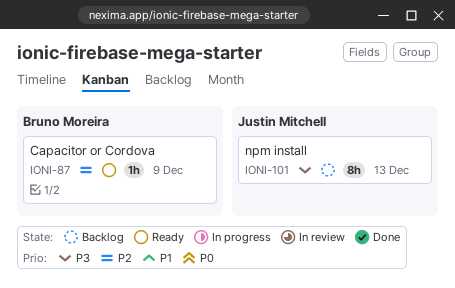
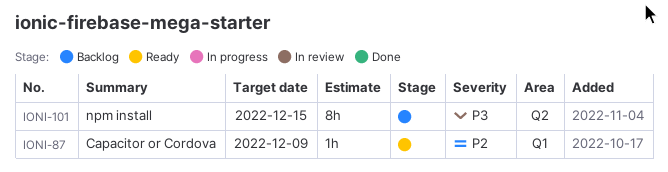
IONI-101, due: Dec 13 -> Dec 15

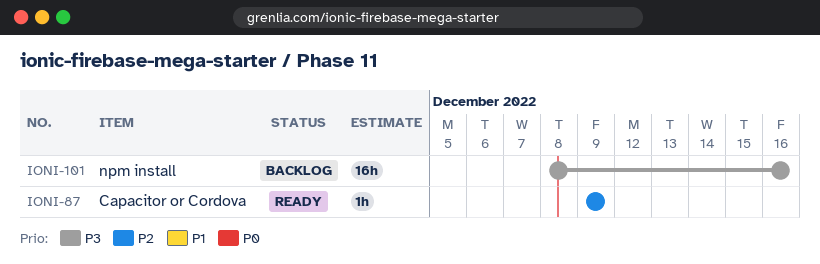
IONI-101, estimate: 8h -> 16h
IONI-101, due: Dec 15 -> Dec 16

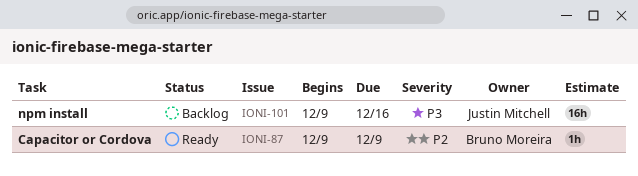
IONI-101, start: Dec 8 -> Dec 9

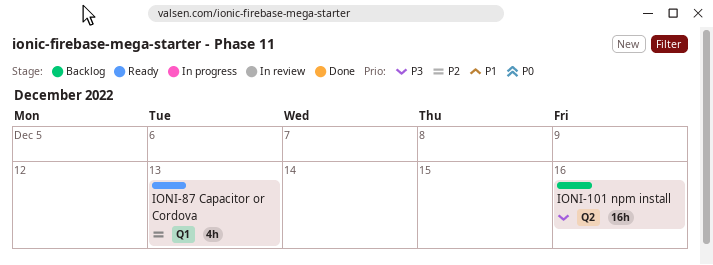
IONI-87, estimate: 1h -> 4h
IONI-87, due: Dec 9 -> Dec 13

